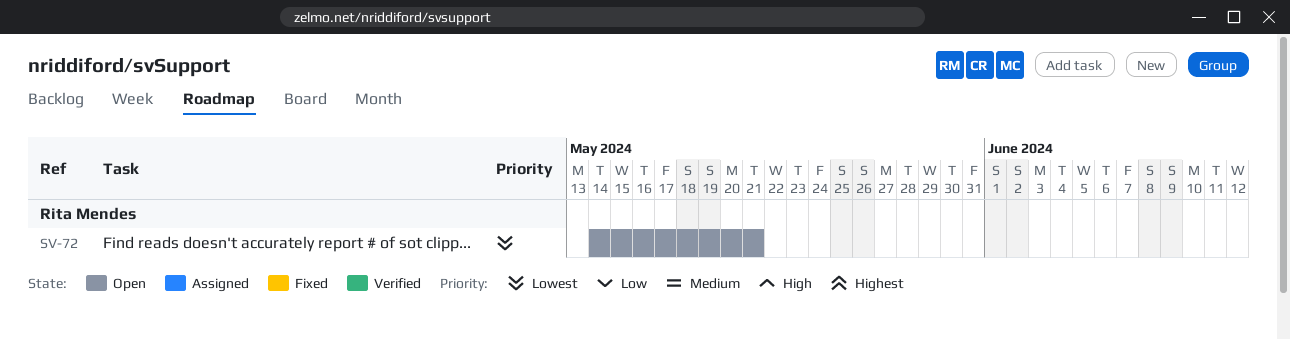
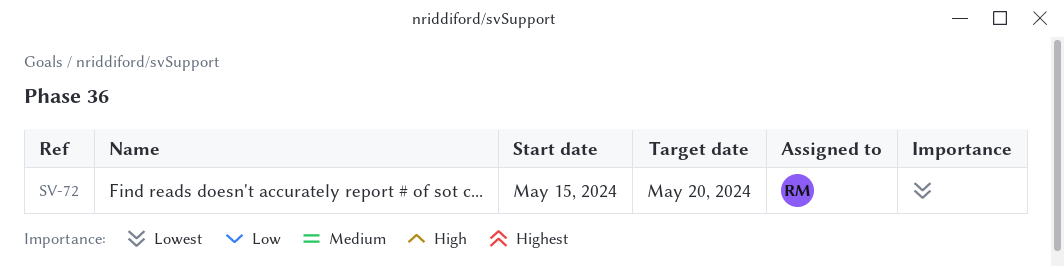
SV-72, start: May 14 -> May 15
SV-72, due: May 21 -> May 20

